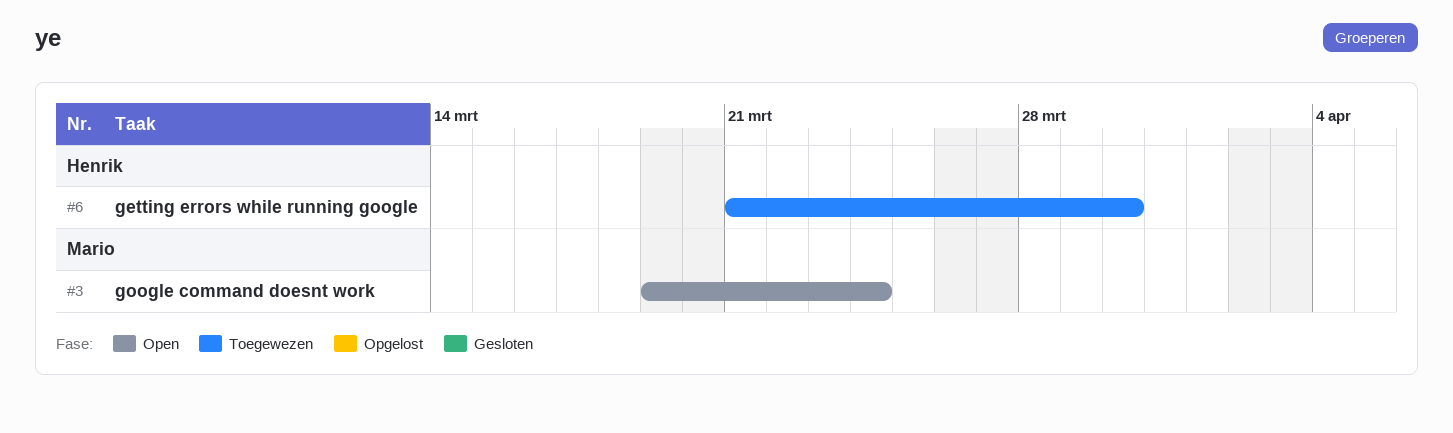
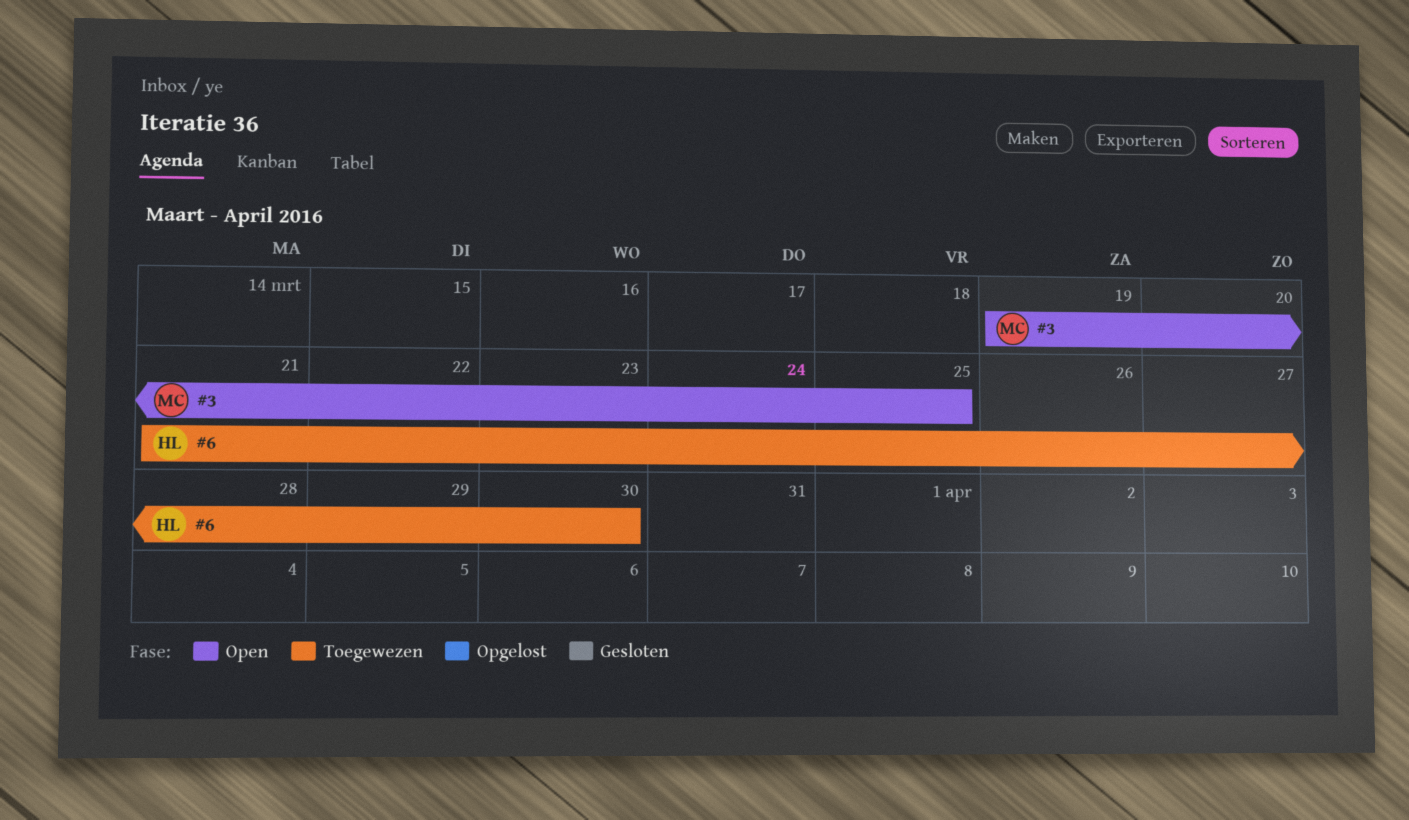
#3, due: Mar 24 -> Mar 25

